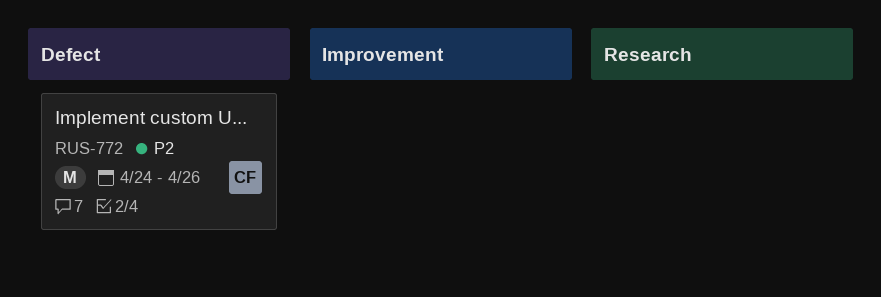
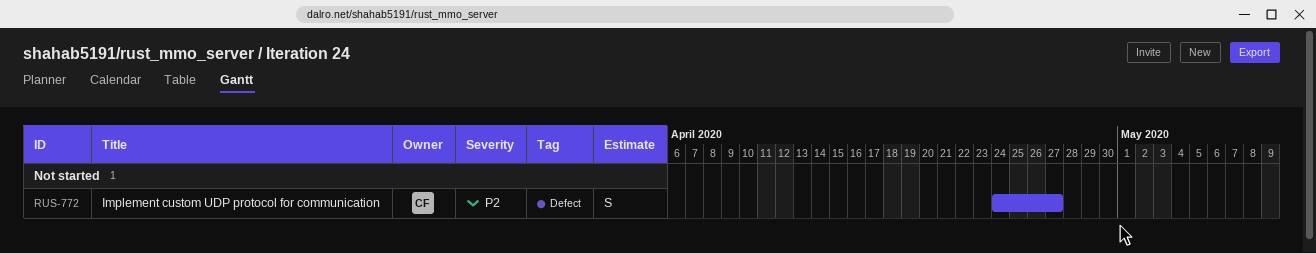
RUS-772, estimate: M -> S
RUS-772, due: Apr 26 -> Apr 27

